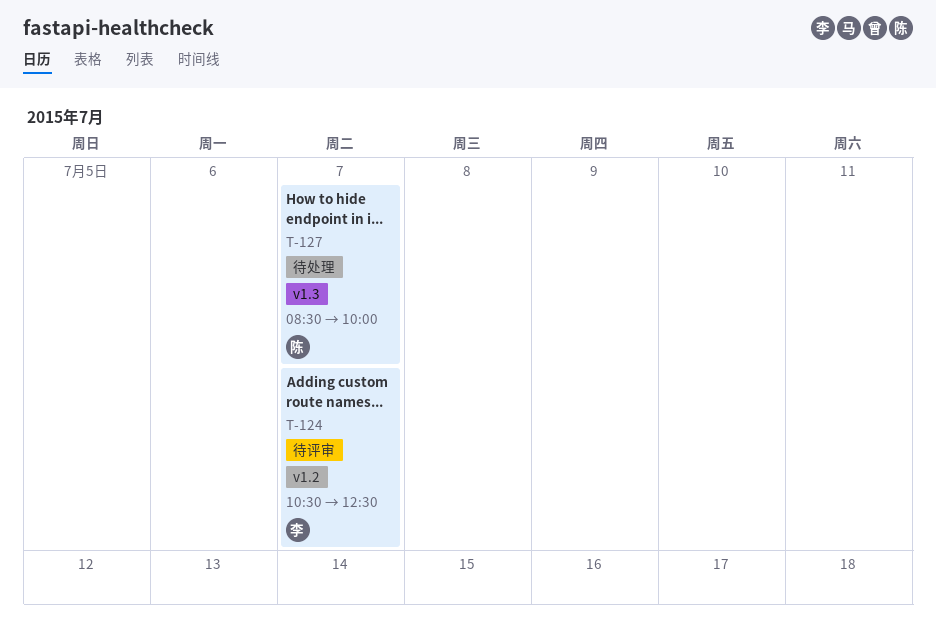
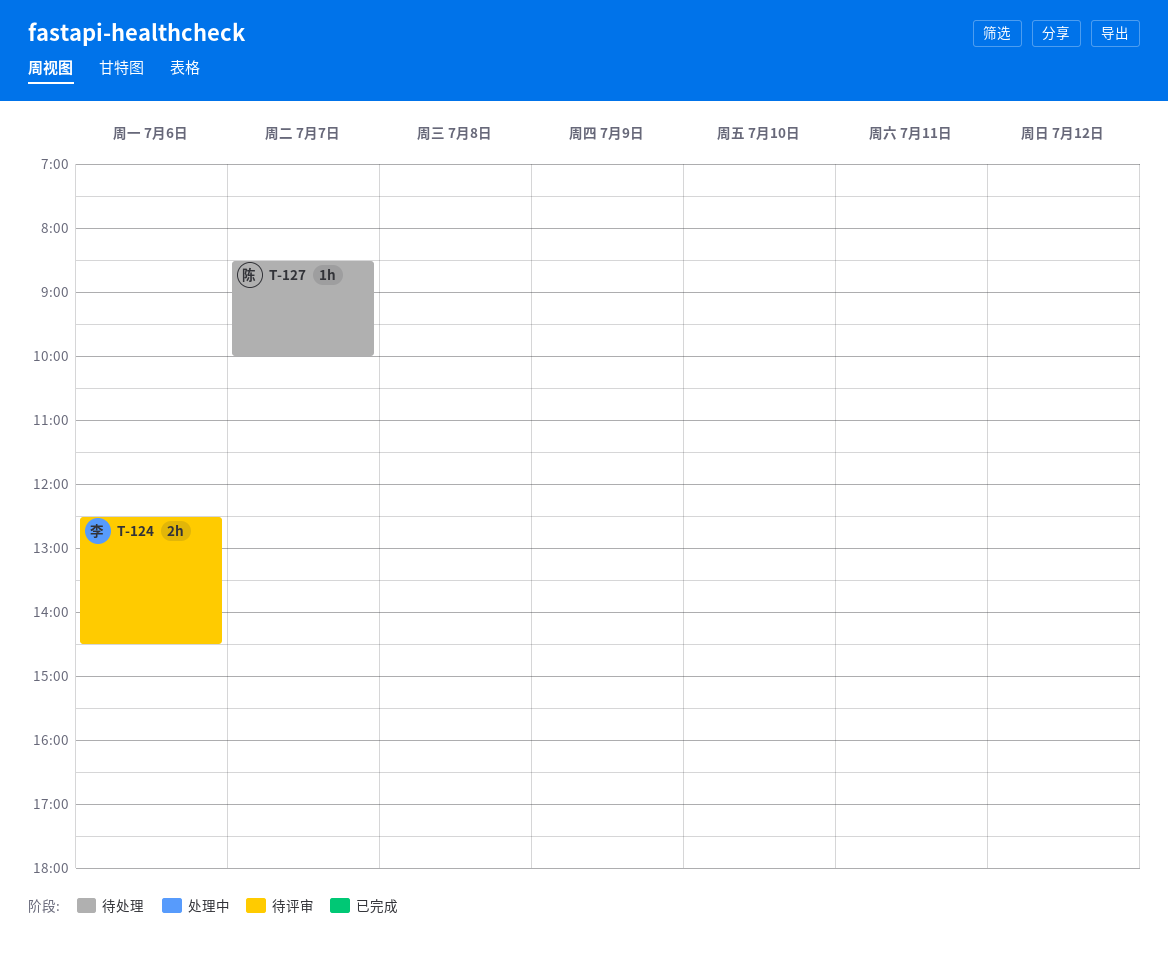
T-124, day: Jul 7 -> Jul 6
T-124, begins: 10:30 -> 12:30
T-124, ends: 12:30 -> 14:30

